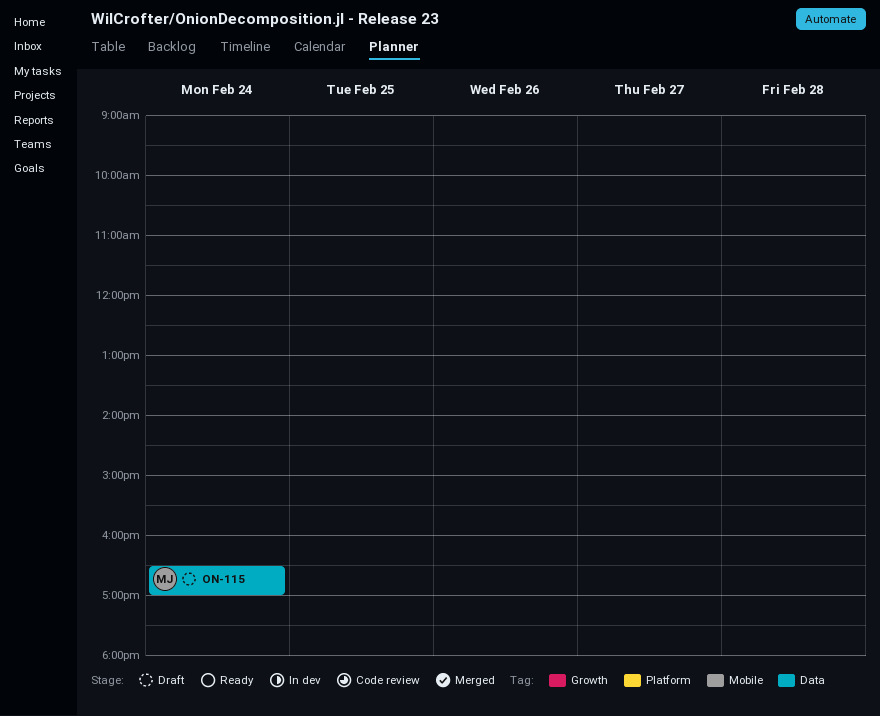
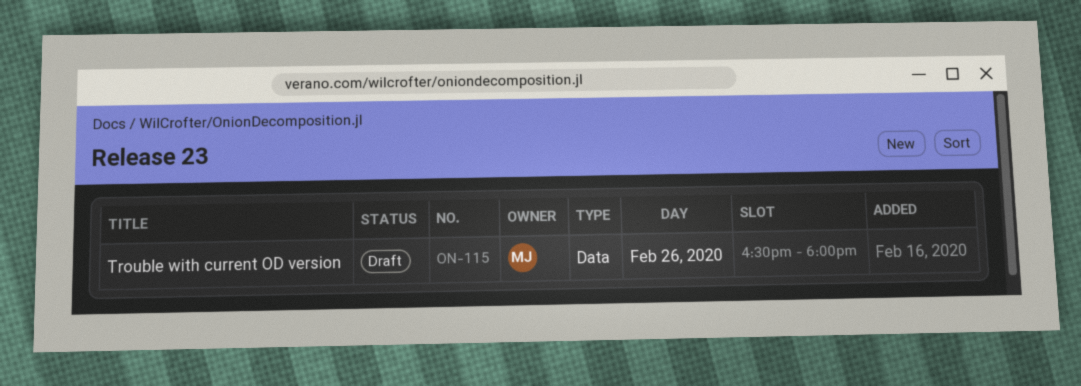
ON-115, day: Feb 24 -> Feb 26
ON-115, ends: 17:00 -> 18:00

